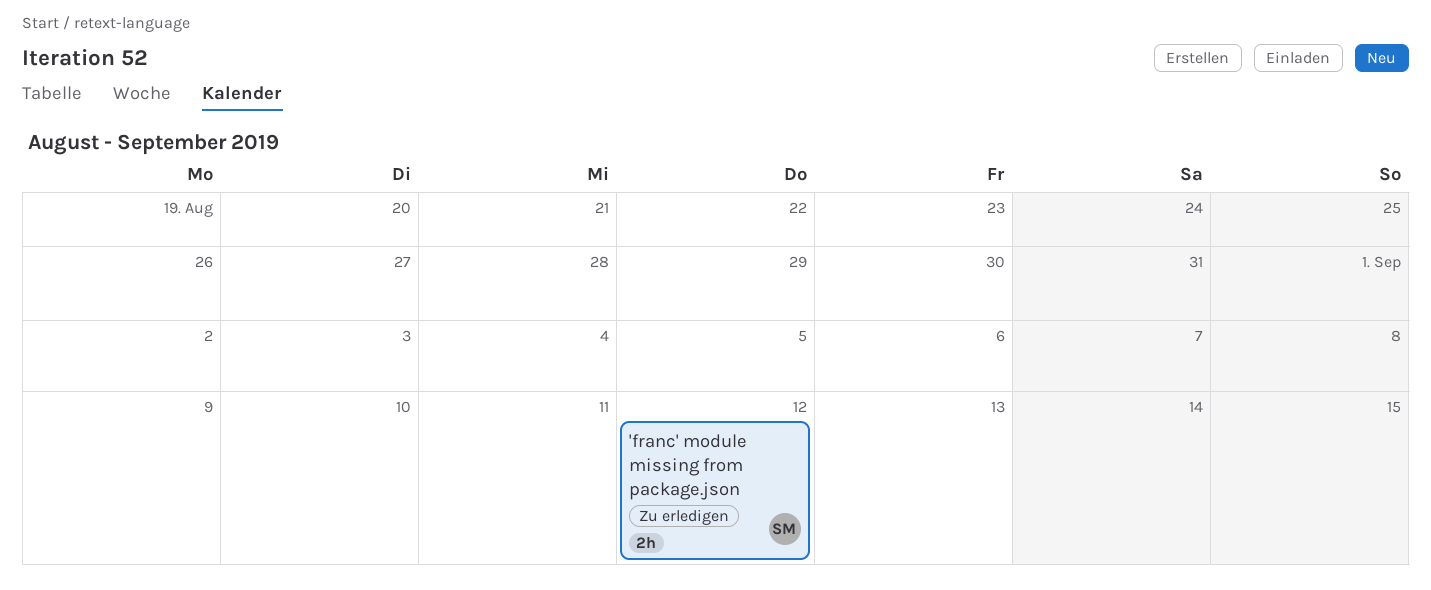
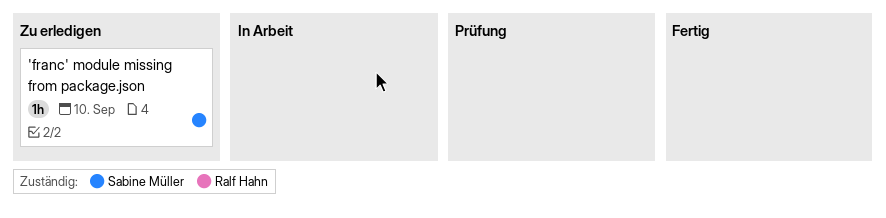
'franc' module missing from package.json, estimate: 2h -> 1h
'franc' module missing from package.json, due: Sep 12 -> Sep 10

